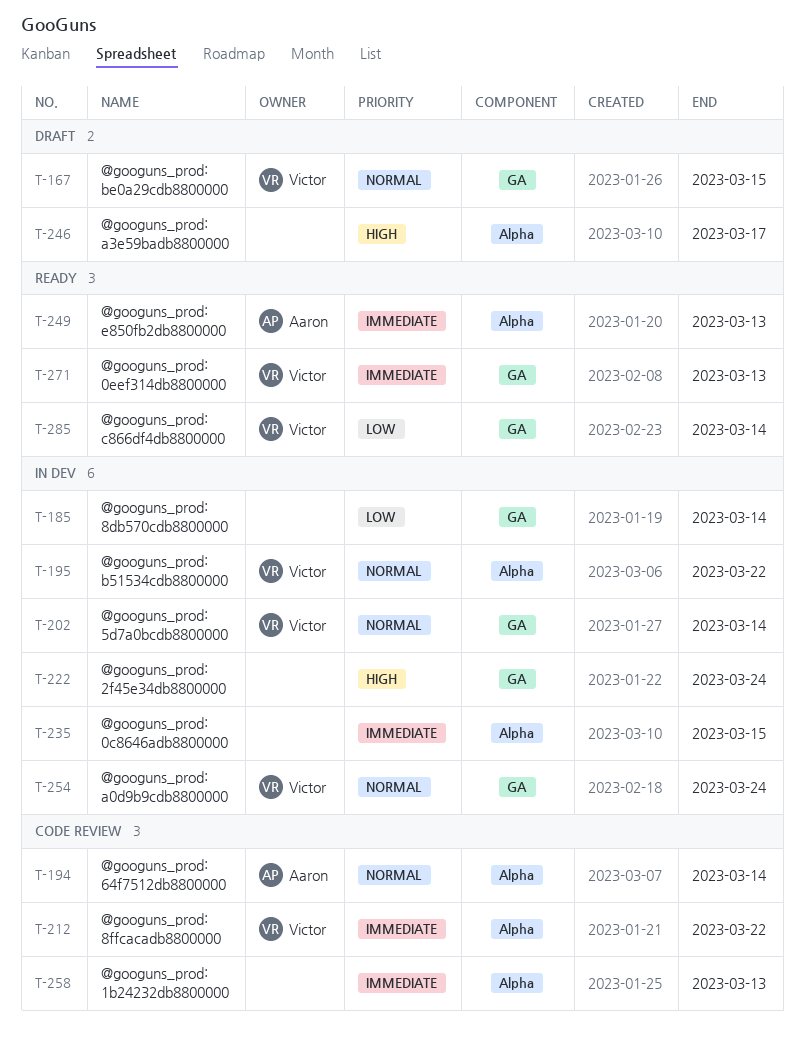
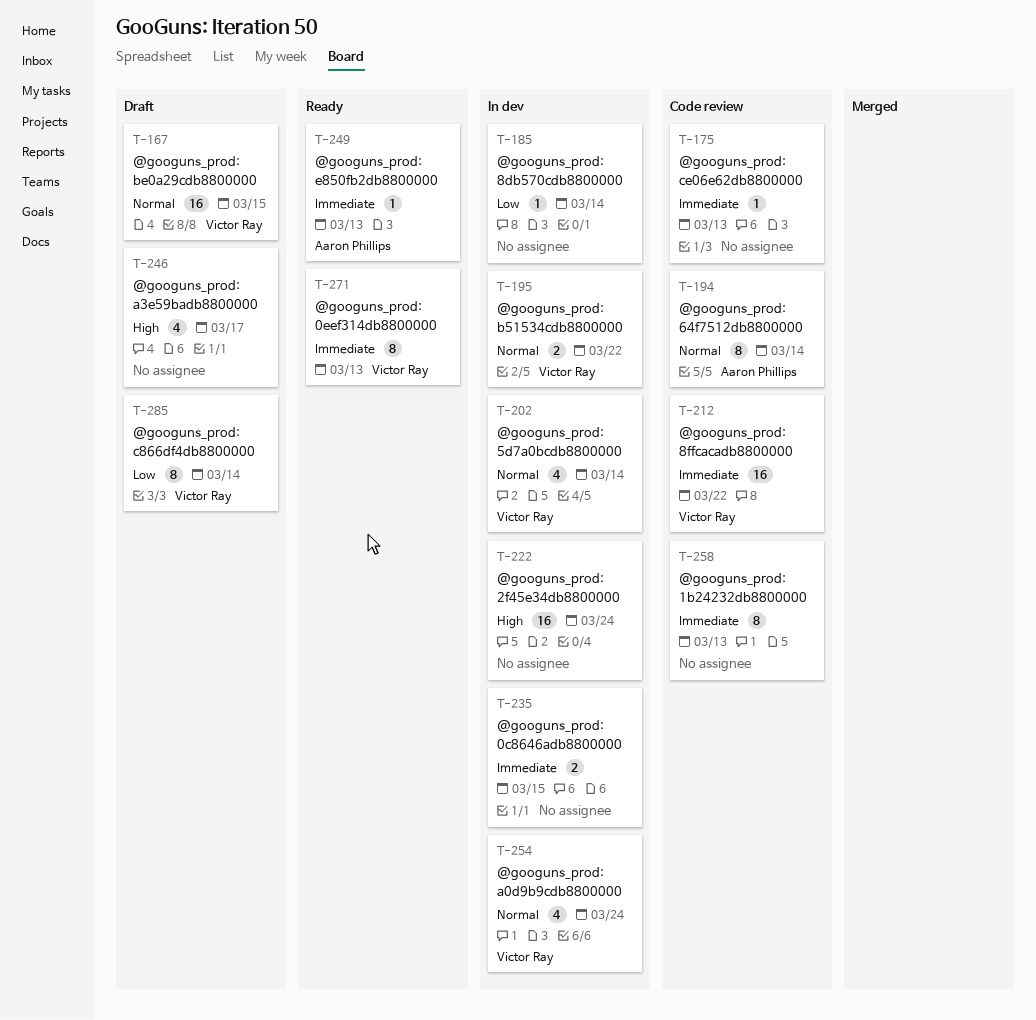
T-175: none -> present
T-285, status: Ready -> Draft

